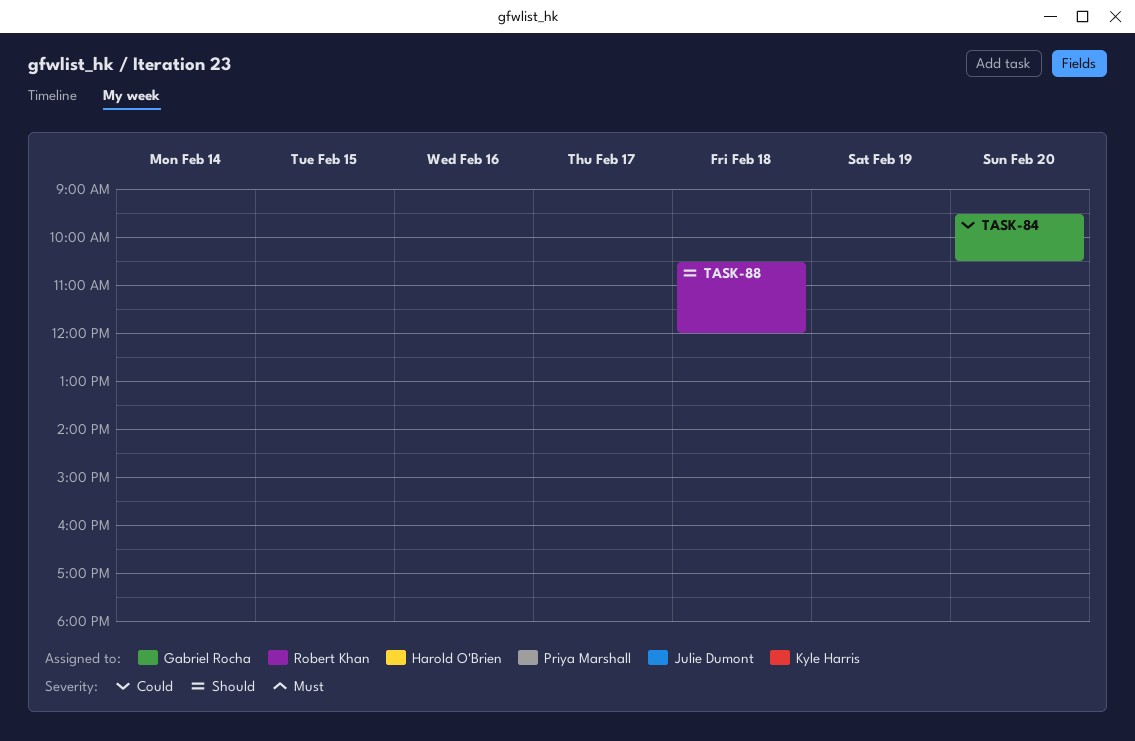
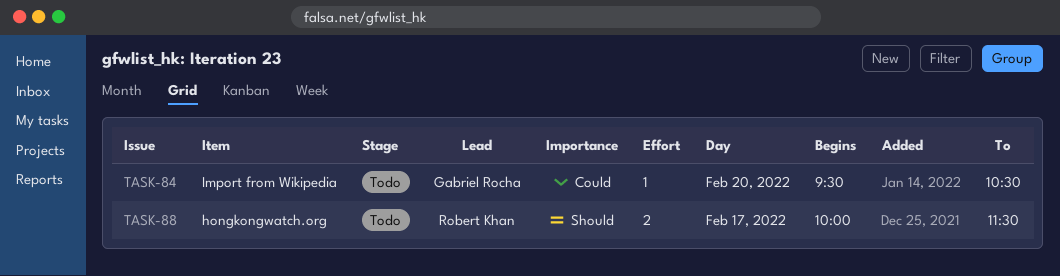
TASK-88, day: Feb 18 -> Feb 17
TASK-88, begins: 10:30 -> 10:00
TASK-88, ends: 12:00 -> 11:30

